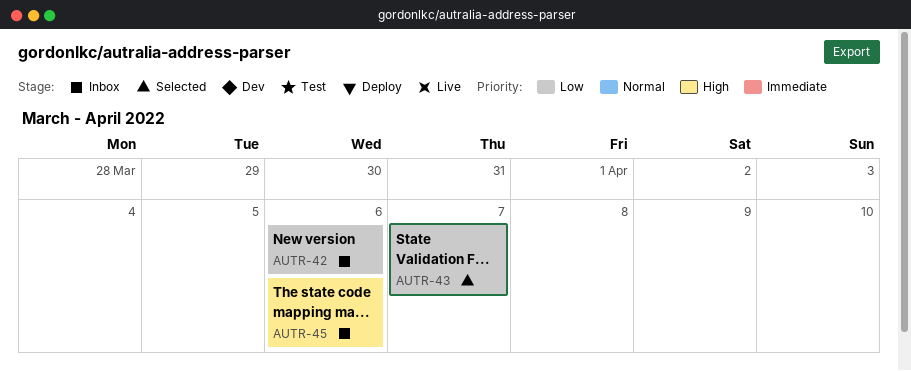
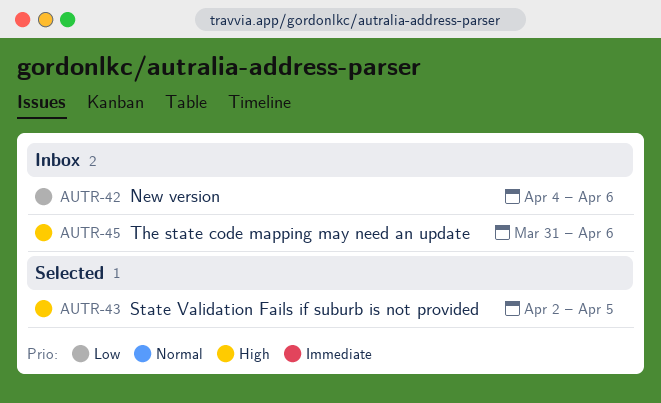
AUTR-43, priority: Low -> High
AUTR-43, due: Apr 7 -> Apr 5

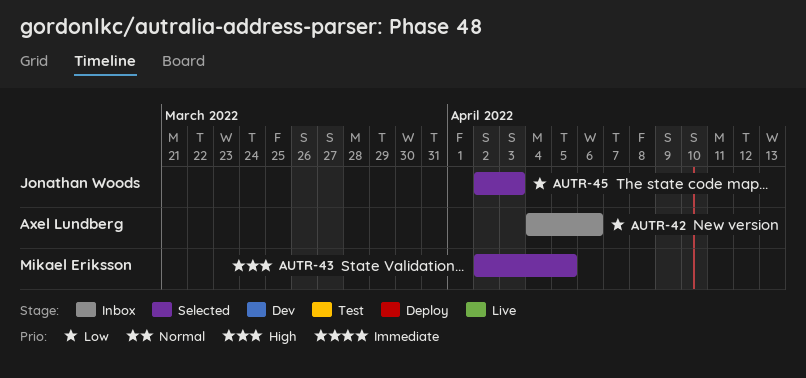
AUTR-45, status: Inbox -> Selected
AUTR-45, priority: High -> Low
AUTR-45, start: Mar 31 -> Apr 2
AUTR-45, due: Apr 6 -> Apr 3

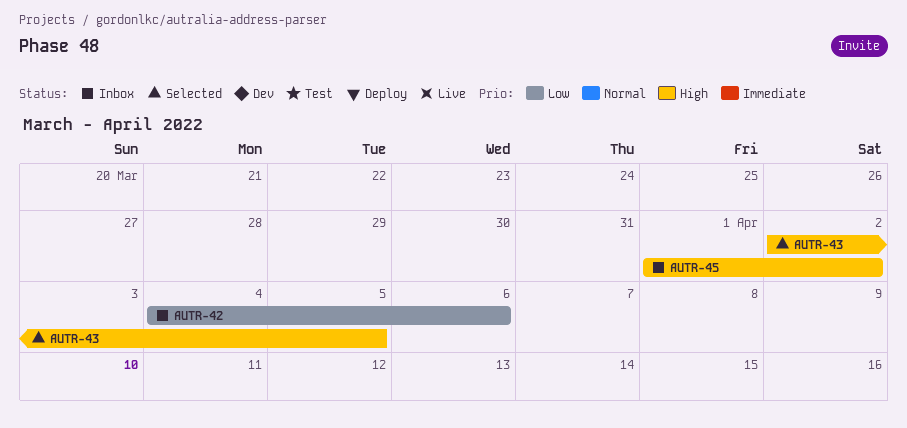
AUTR-45, status: Selected -> Inbox
AUTR-45, priority: Low -> High
AUTR-45, start: Apr 2 -> Apr 1
AUTR-45, due: Apr 3 -> Apr 2

